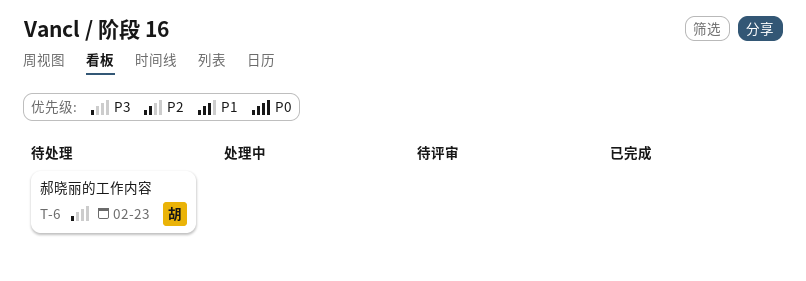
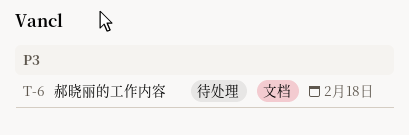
T-6, due: Feb 23 -> Feb 18

